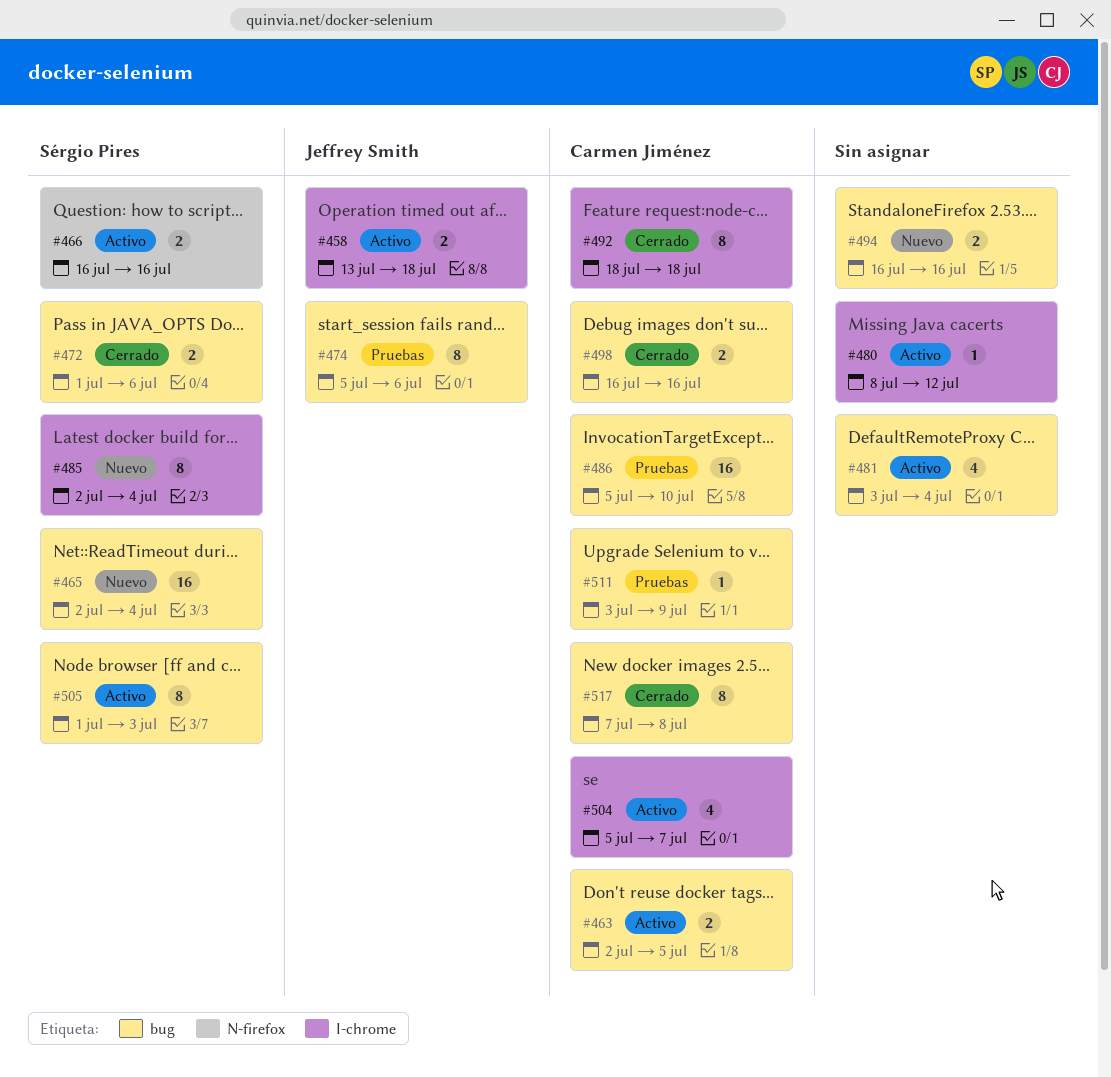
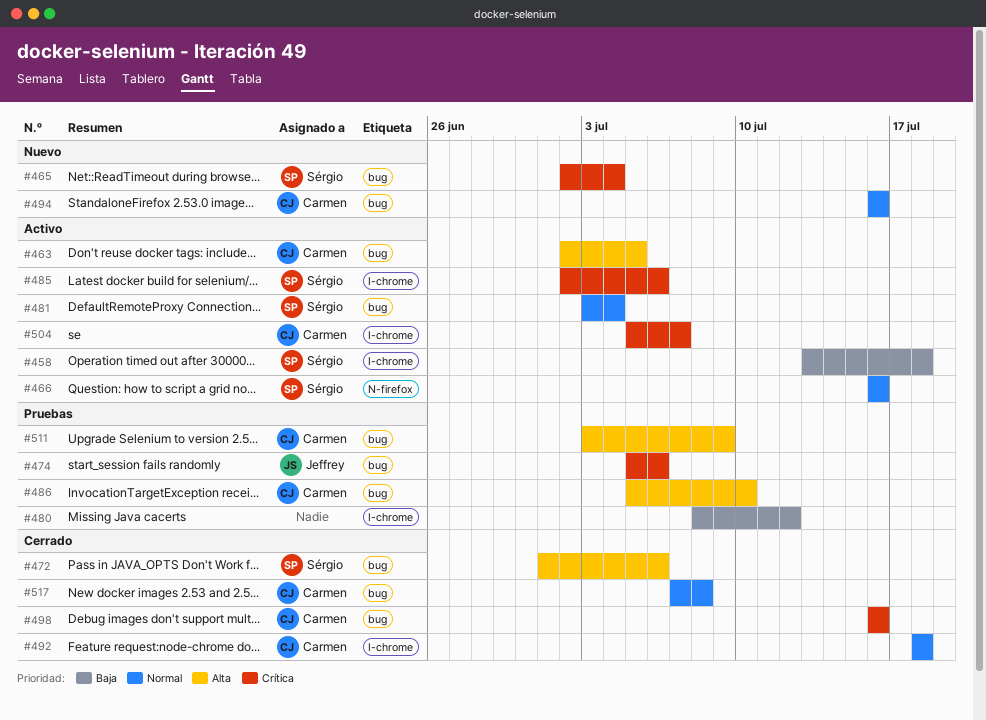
#458, owner: Jeffrey Smith -> Sérgio Pires
#480, status: Activo -> Pruebas
#481, owner: none -> Sérgio Pires
#485, status: Nuevo -> Activo
#485, due: Jul 4 -> Jul 6
#494, owner: none -> Carmen Jiménez
#505: present -> none

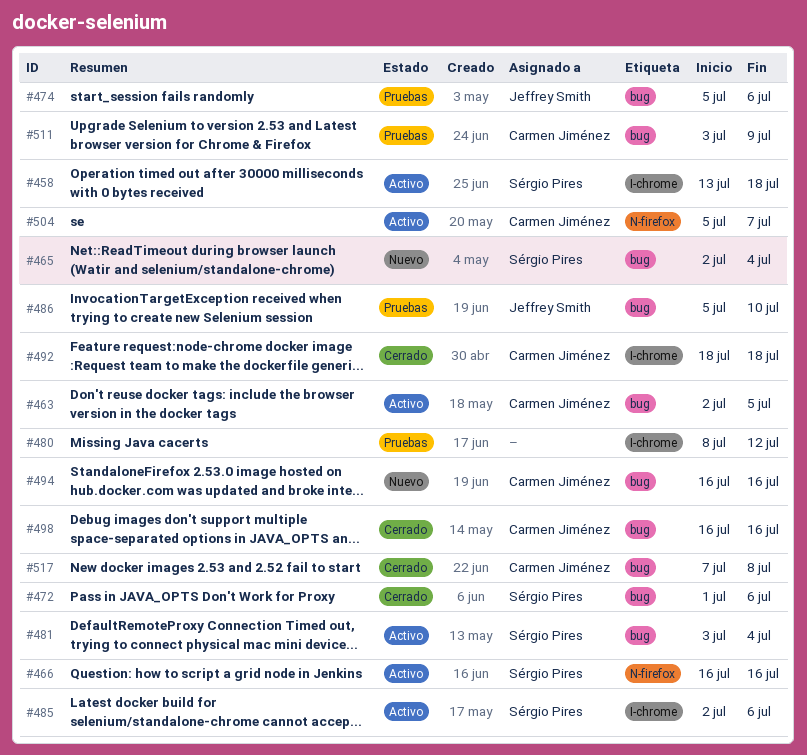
#486, owner: Carmen Jiménez -> Jeffrey Smith
#504, label: I-chrome -> N-firefox

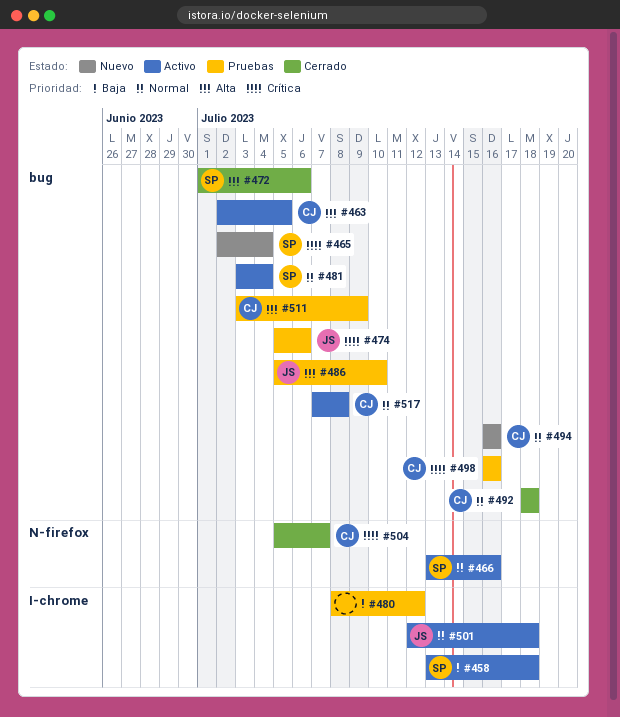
#466, start: Jul 16 -> Jul 13
#485: present -> none
#492, label: I-chrome -> bug
#498, status: Cerrado -> Pruebas
#501: none -> present
#504, status: Activo -> Cerrado
#517, status: Cerrado -> Activo

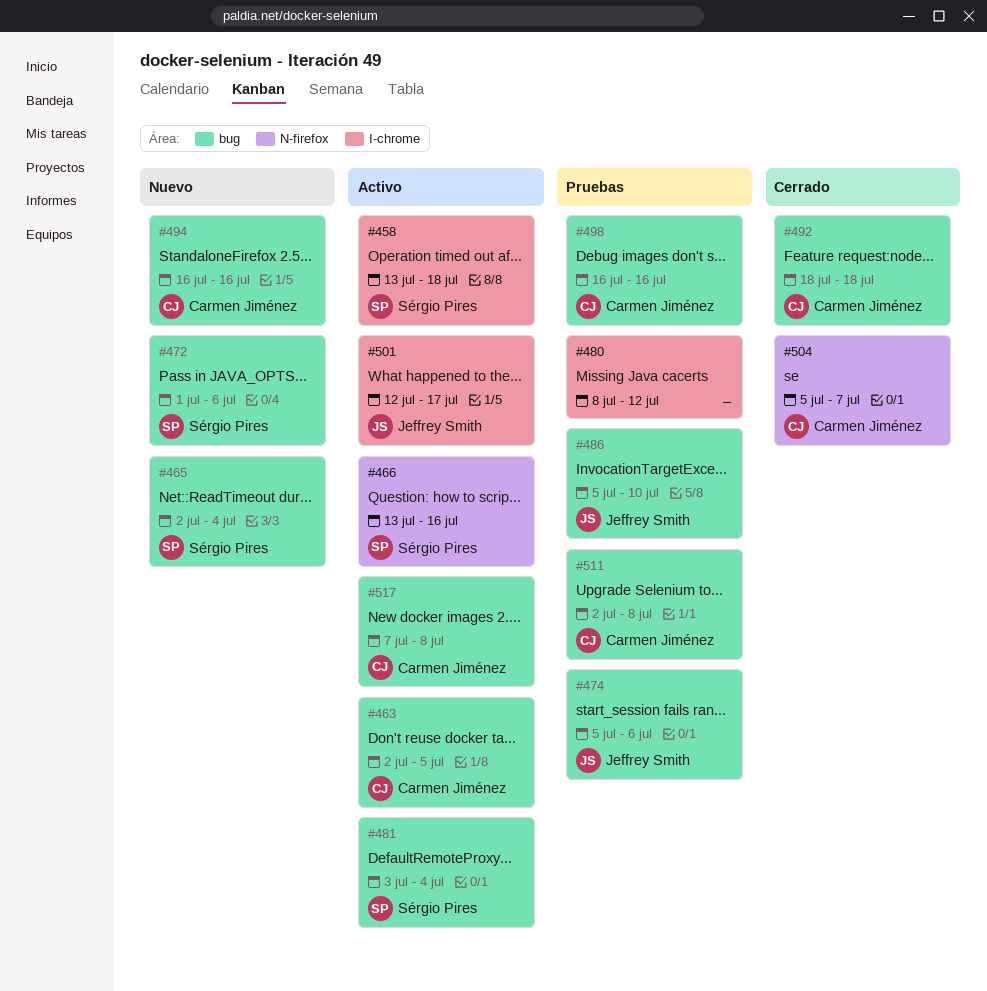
#472, status: Cerrado -> Nuevo
#501, due: Jul 18 -> Jul 17
#511, start: Jul 3 -> Jul 2
#511, due: Jul 9 -> Jul 8

